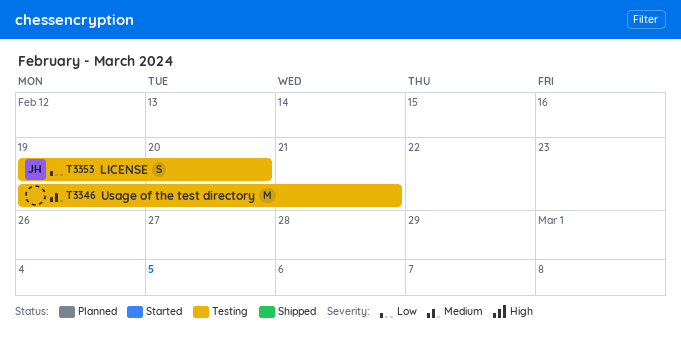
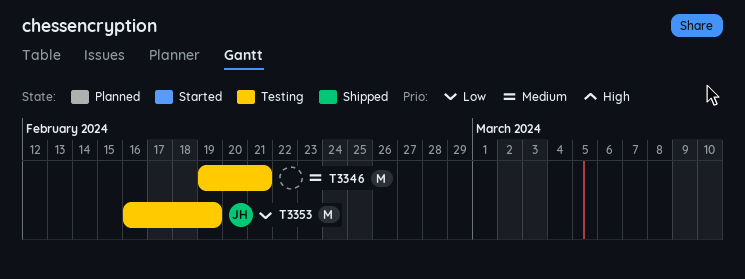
T3353, estimate: S -> M
T3353, start: Feb 19 -> Feb 16
T3353, due: Feb 20 -> Feb 19

